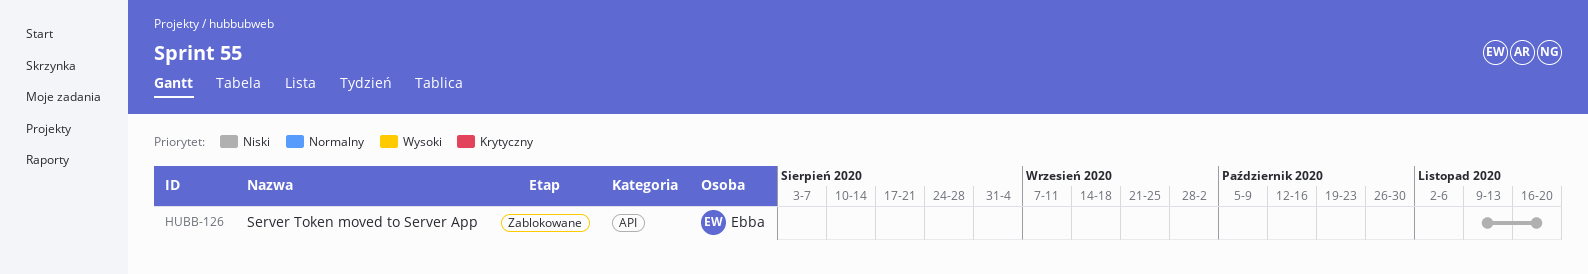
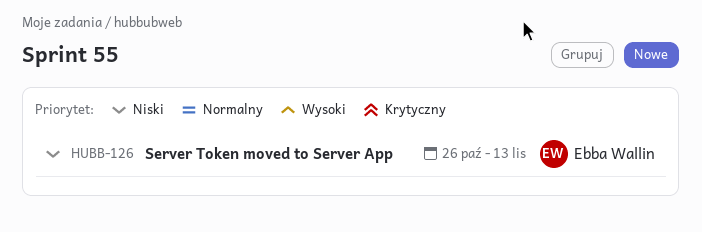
HUBB-126, start: Nov 9 -> Oct 26
HUBB-126, due: Nov 20 -> Nov 13

